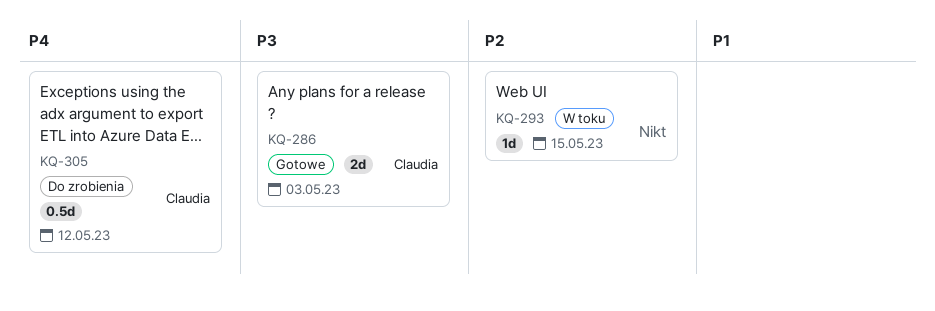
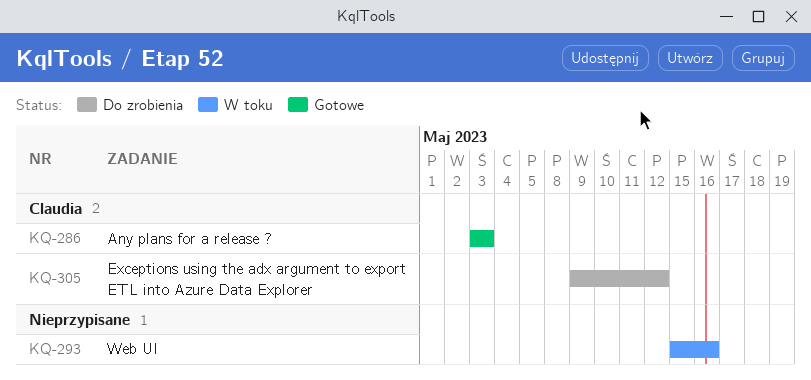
KQ-293, due: May 15 -> May 16

